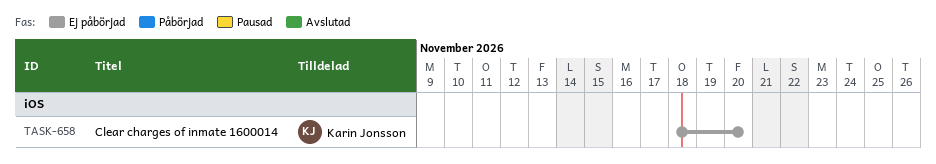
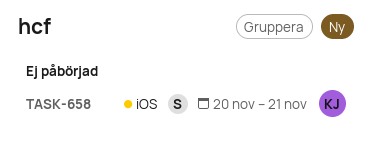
TASK-658, start: Nov 18 -> Nov 20
TASK-658, due: Nov 20 -> Nov 21

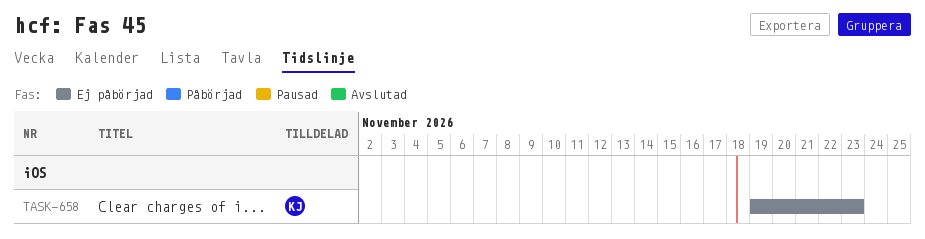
TASK-658, start: Nov 20 -> Nov 19
TASK-658, due: Nov 21 -> Nov 23

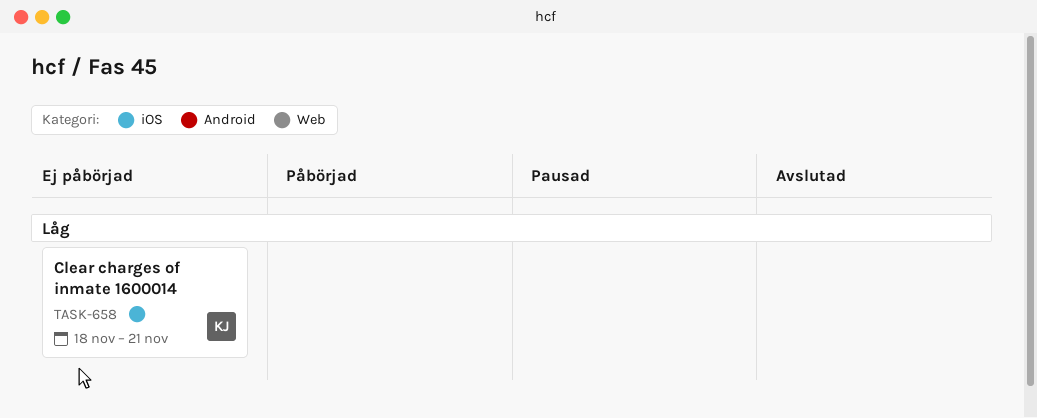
TASK-658, start: Nov 19 -> Nov 18
TASK-658, due: Nov 23 -> Nov 21

